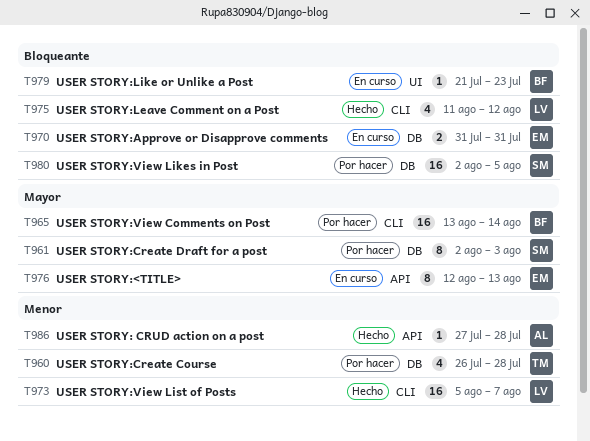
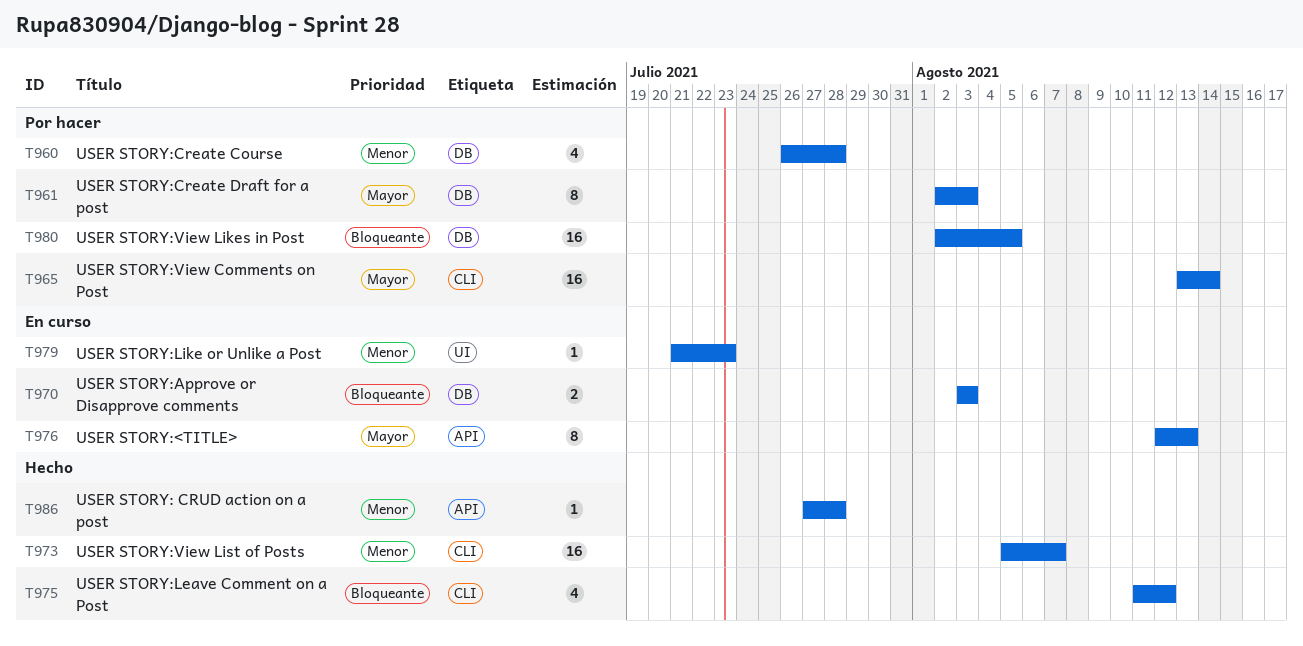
T970, start: Jul 31 -> Aug 3
T970, due: Jul 31 -> Aug 3
T979, priority: Bloqueante -> Menor

